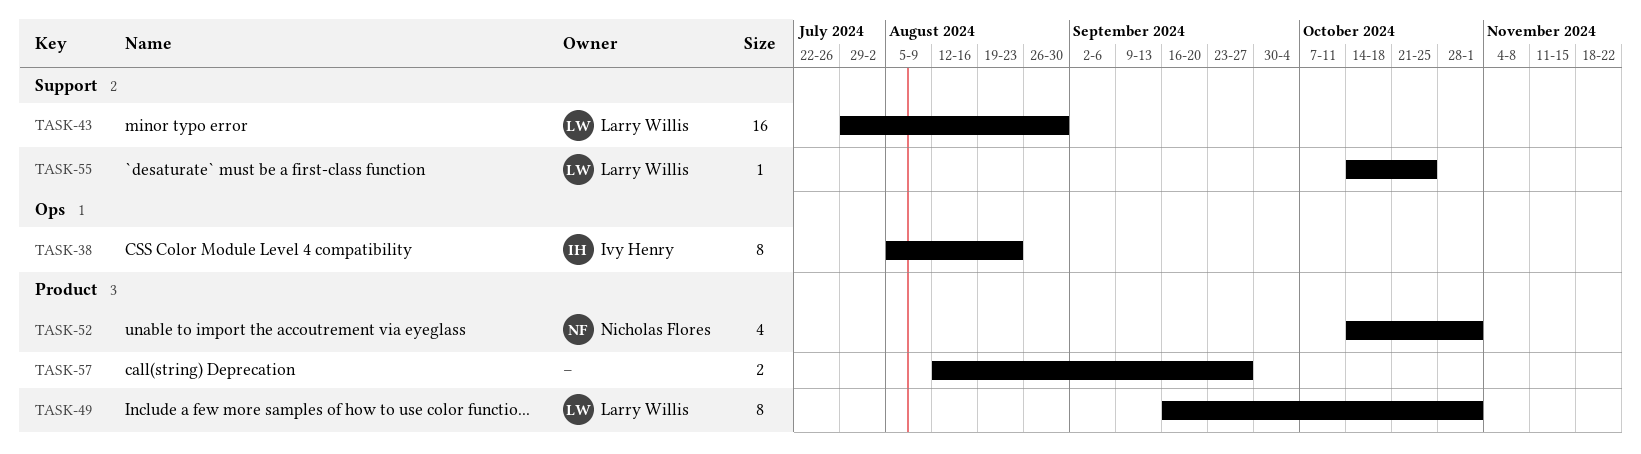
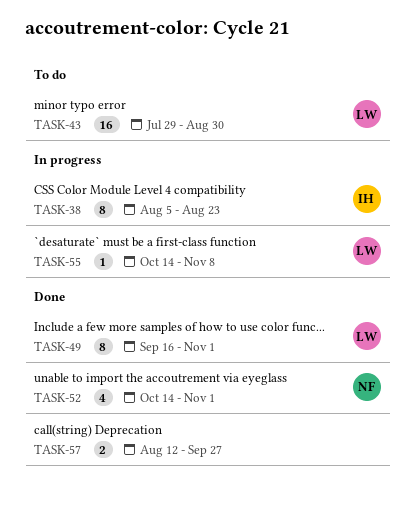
TASK-55, due: Oct 25 -> Nov 8

